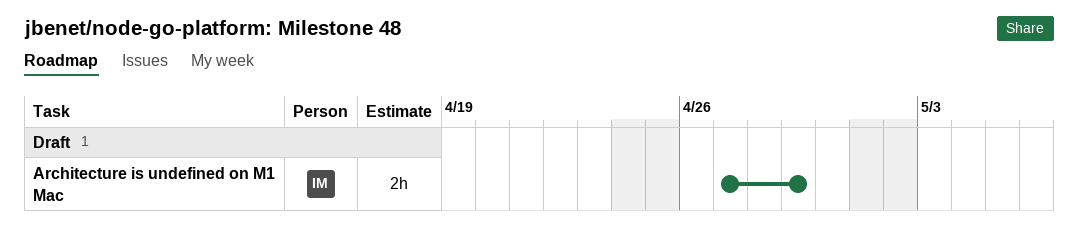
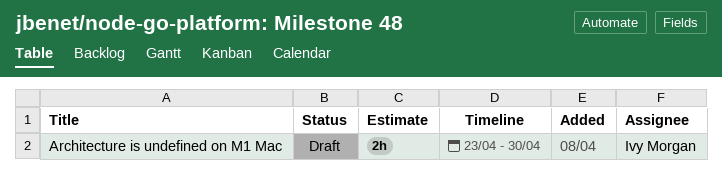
Architecture is undefined on M1 Mac, start: Apr 27 -> Apr 23
Architecture is undefined on M1 Mac, due: Apr 29 -> Apr 30

